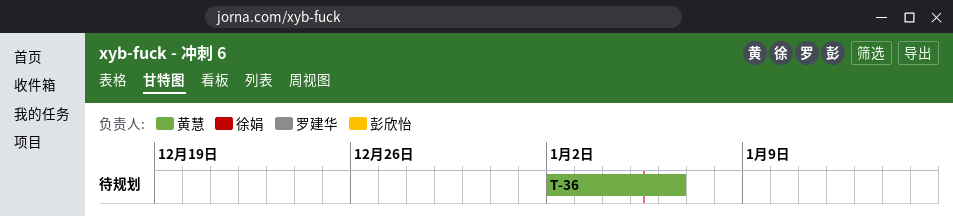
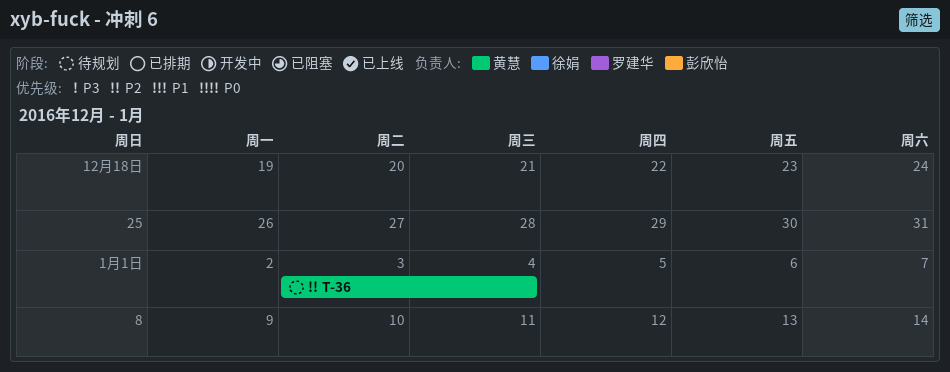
T-36, start: Jan 2 -> Jan 3
T-36, due: Jan 6 -> Jan 4

